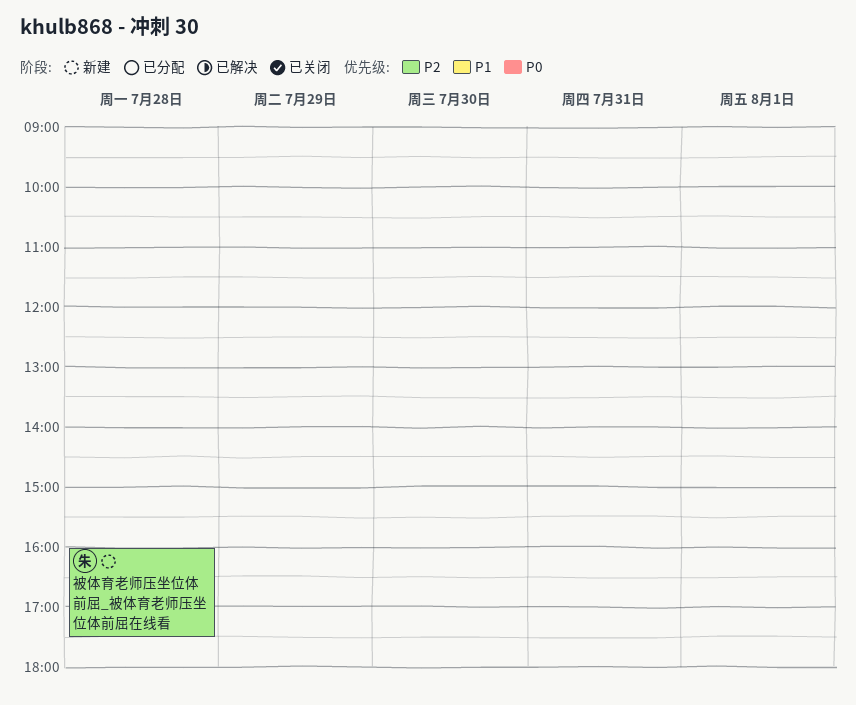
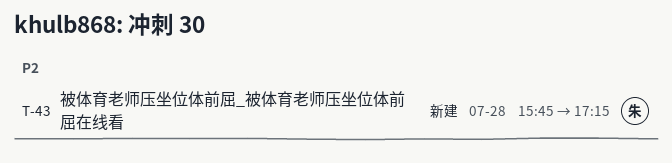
被体育老师压坐位体前屈_被体育老师压坐位体前屈在线看, begins: 16:00 -> 15:45
被体育老师压坐位体前屈_被体育老师压坐位体前屈在线看, ends: 17:30 -> 17:15

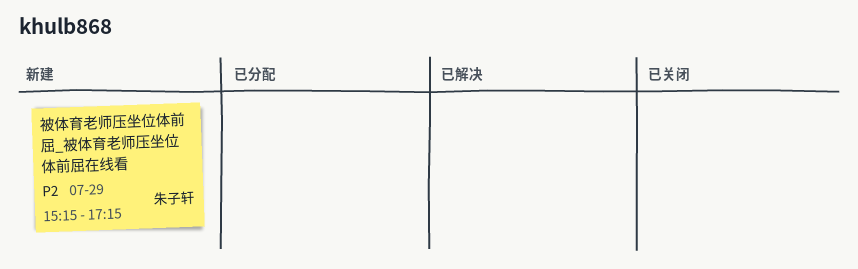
被体育老师压坐位体前屈_被体育老师压坐位体前屈在线看, day: Jul 28 -> Jul 29
被体育老师压坐位体前屈_被体育老师压坐位体前屈在线看, begins: 15:45 -> 15:15

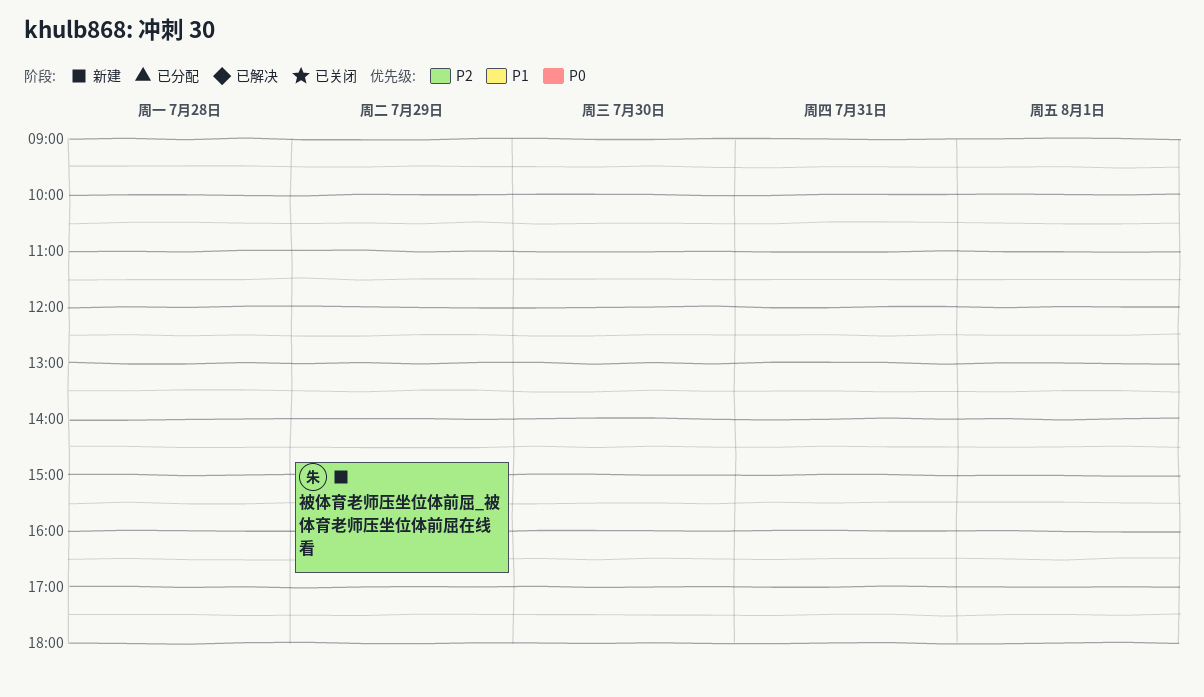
被体育老师压坐位体前屈_被体育老师压坐位体前屈在线看, begins: 15:15 -> 14:45
被体育老师压坐位体前屈_被体育老师压坐位体前屈在线看, ends: 17:15 -> 16:45

